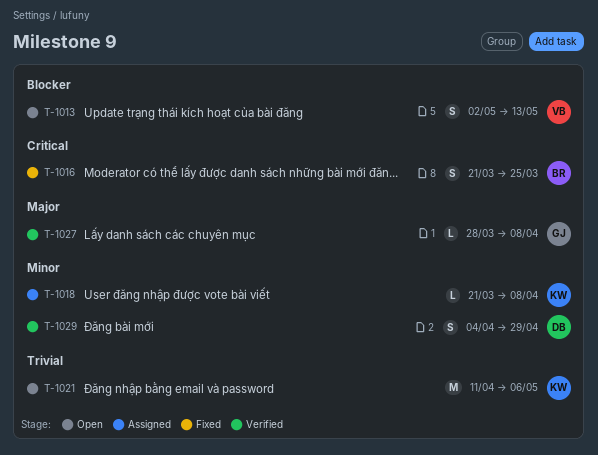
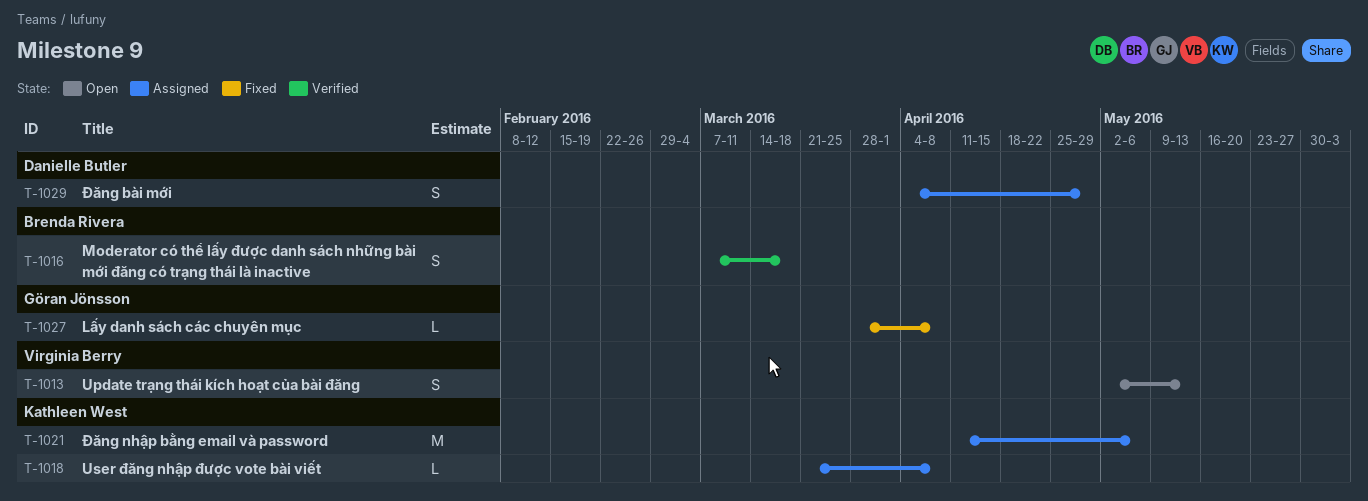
T-1016, status: Fixed -> Verified
T-1016, start: Mar 21 -> Mar 7
T-1016, due: Mar 25 -> Mar 18
T-1021, status: Open -> Assigned
T-1027, status: Verified -> Fixed
T-1029, status: Verified -> Assigned

